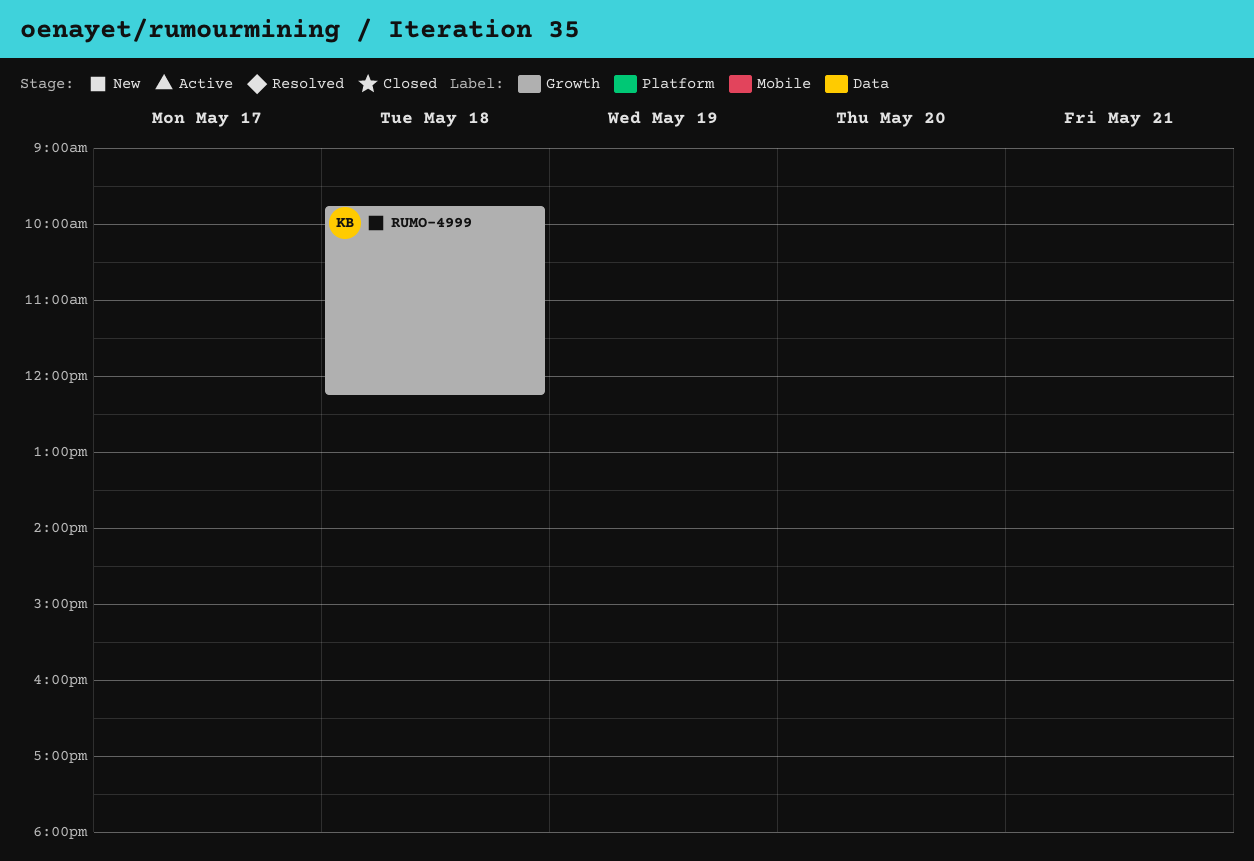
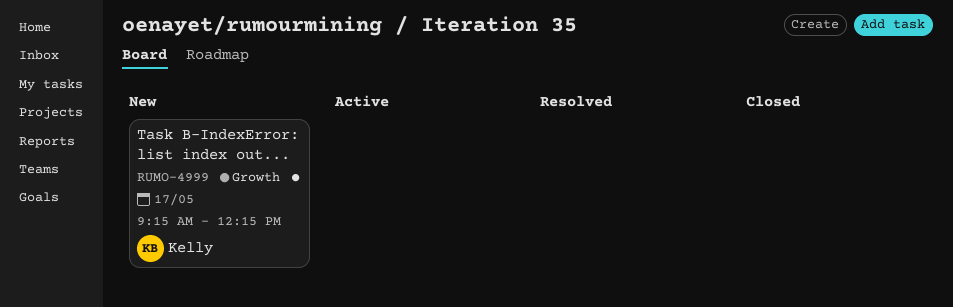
RUMO-4999, day: May 18 -> May 17
RUMO-4999, begins: 09:45 -> 09:15

